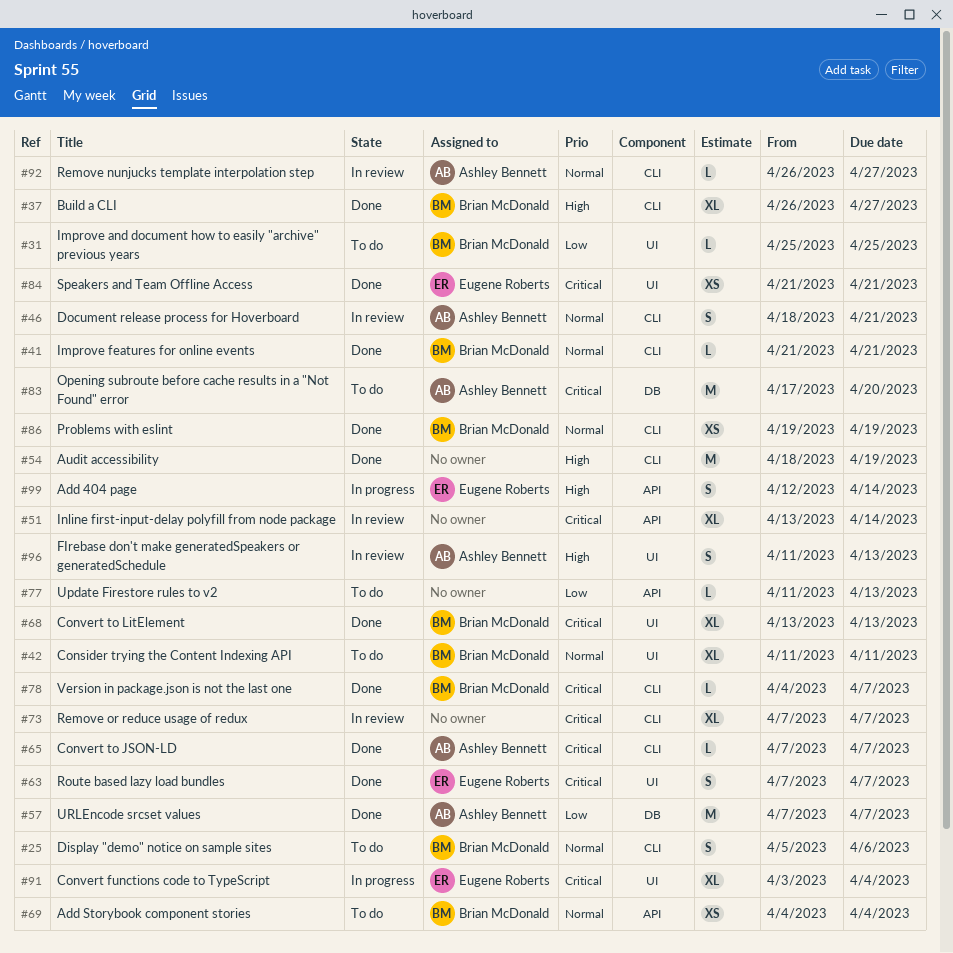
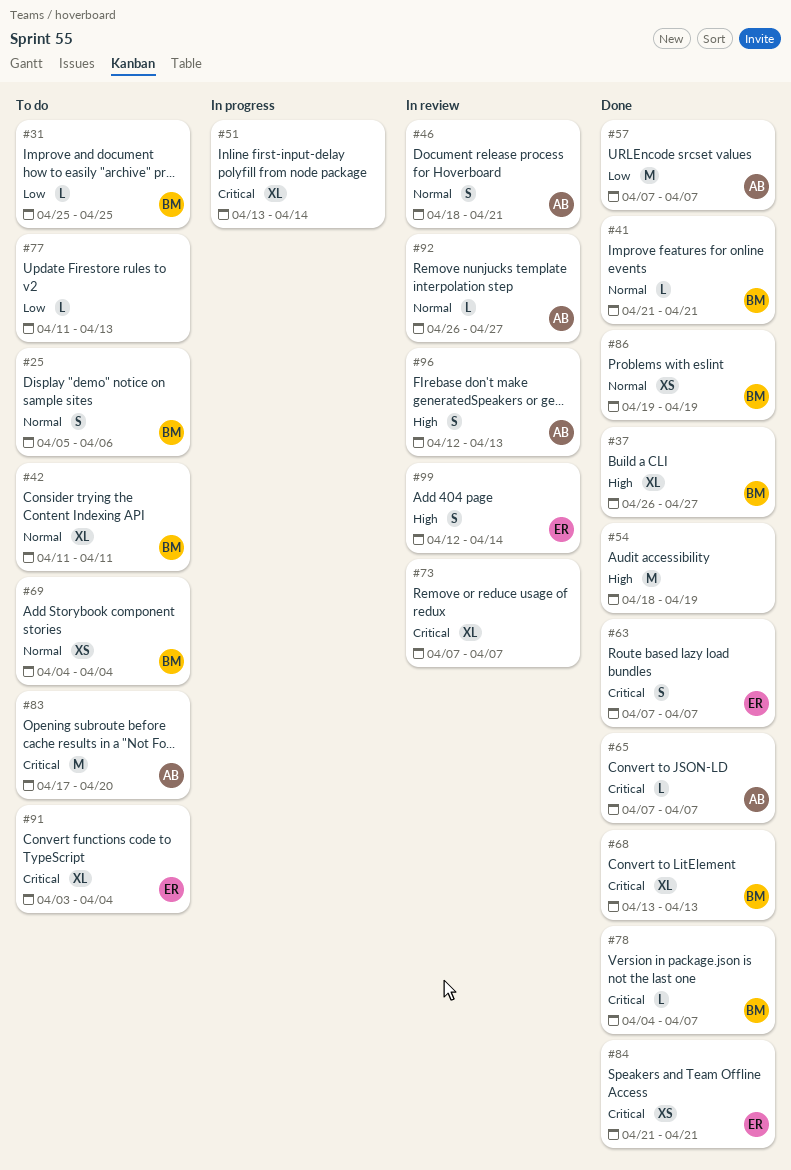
#51, status: In review -> In progress
#91, status: In progress -> To do
#96, start: Apr 11 -> Apr 12
#99, status: In progress -> In review

